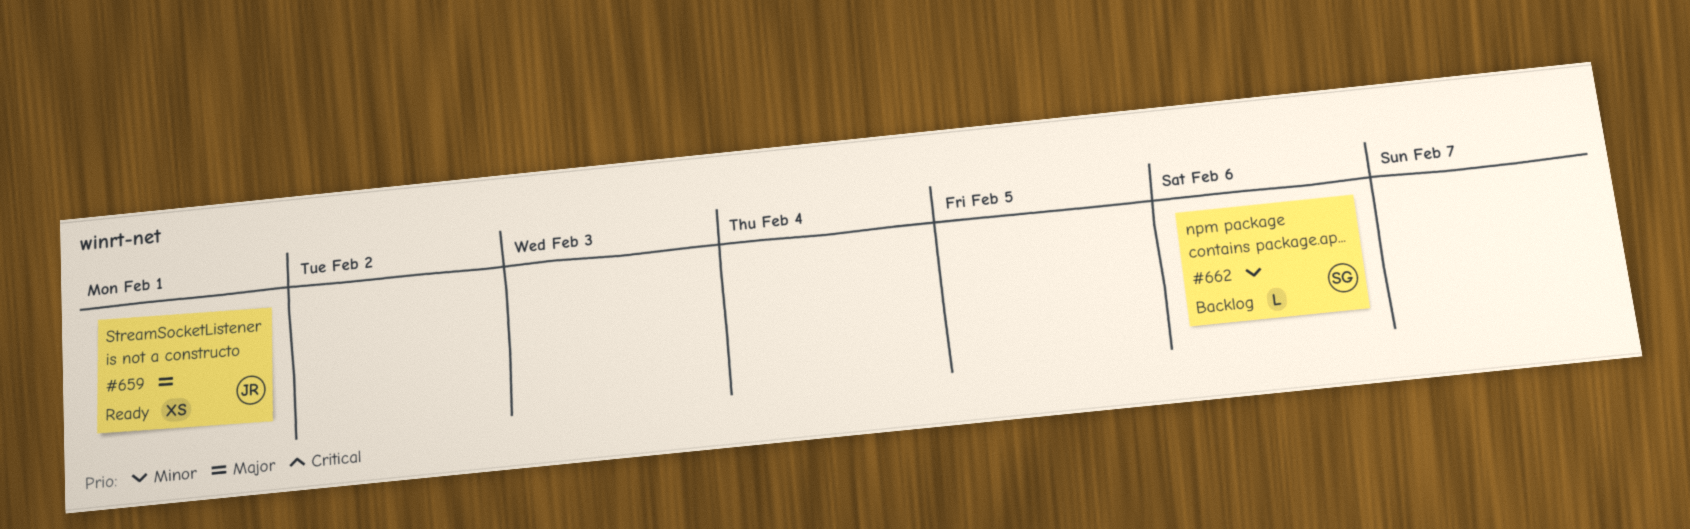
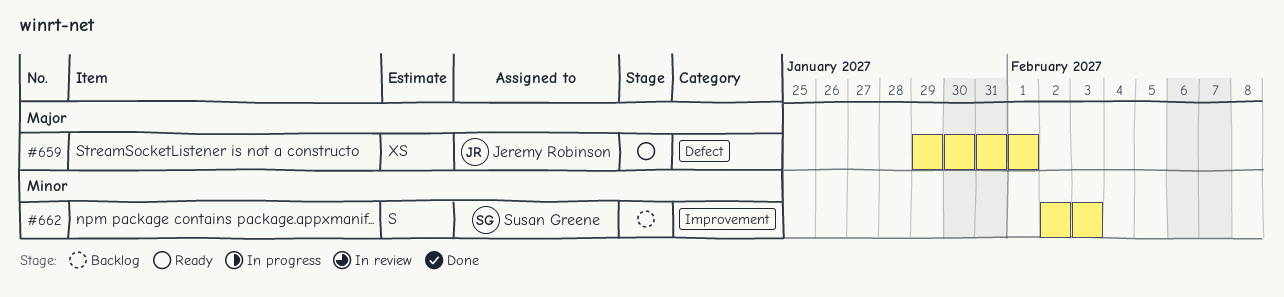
#662, estimate: L -> S
#662, due: Feb 6 -> Feb 3

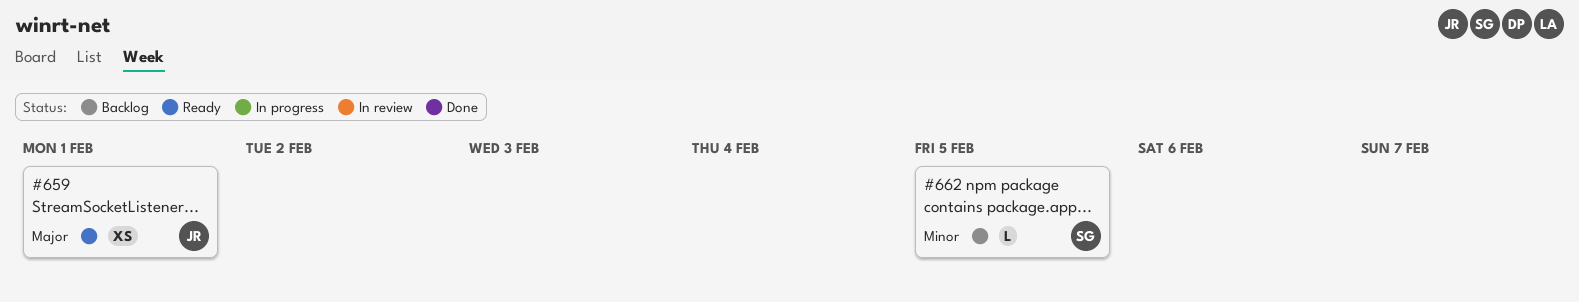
#662, estimate: S -> L
#662, due: Feb 3 -> Feb 5

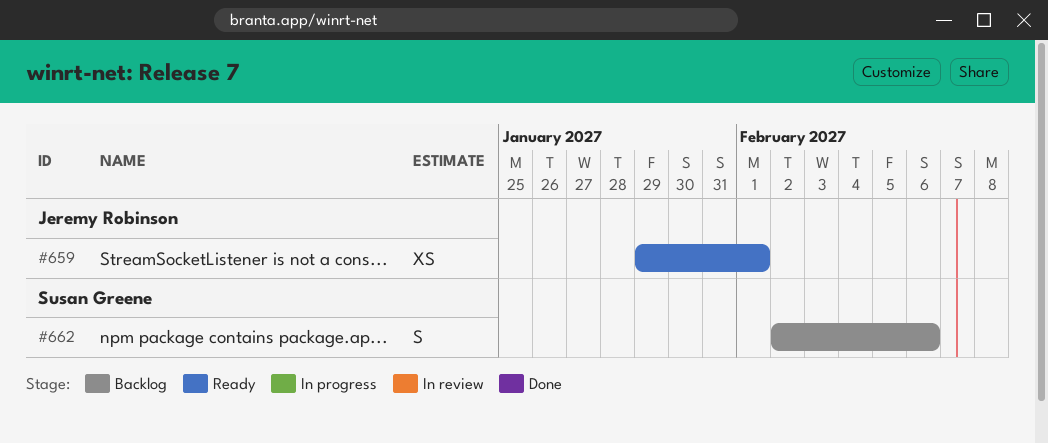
#662, estimate: L -> S
#662, due: Feb 5 -> Feb 6

